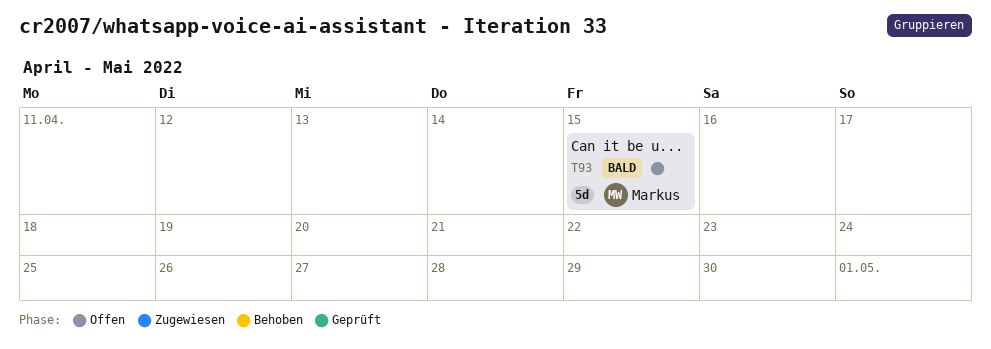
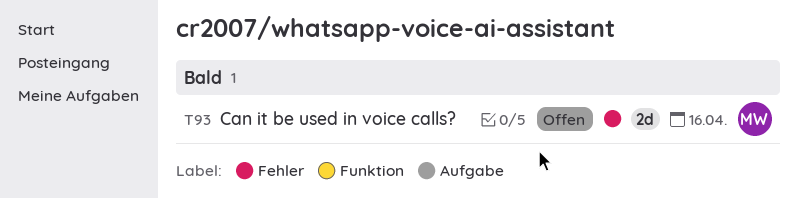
T93, estimate: 5d -> 2d
T93, due: Apr 15 -> Apr 16

